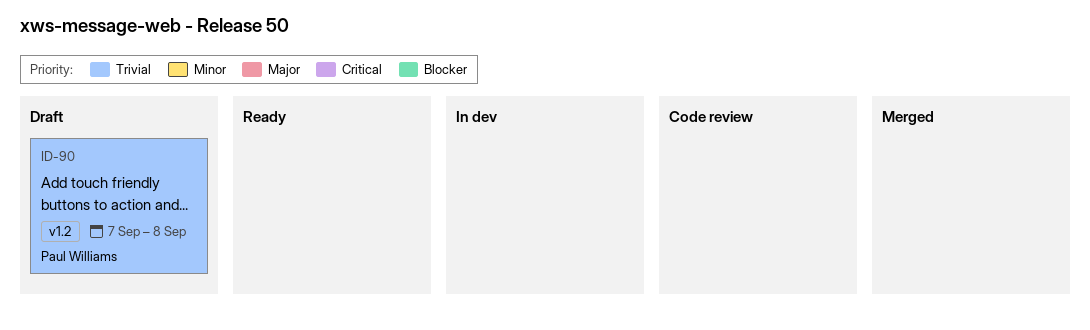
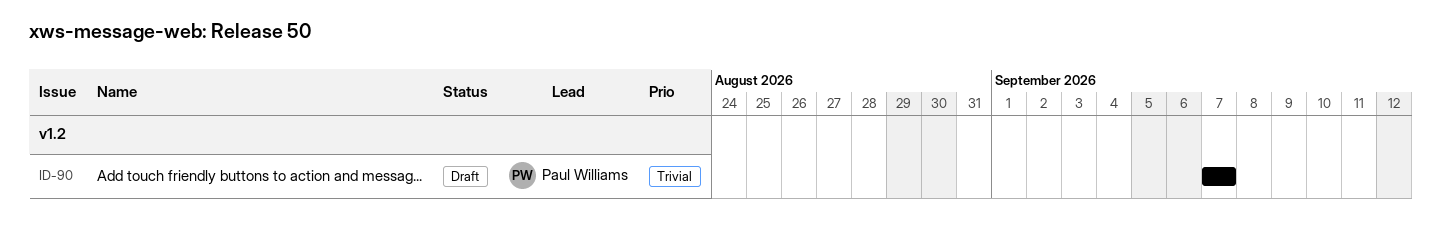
ID-90, due: Sep 8 -> Sep 7

